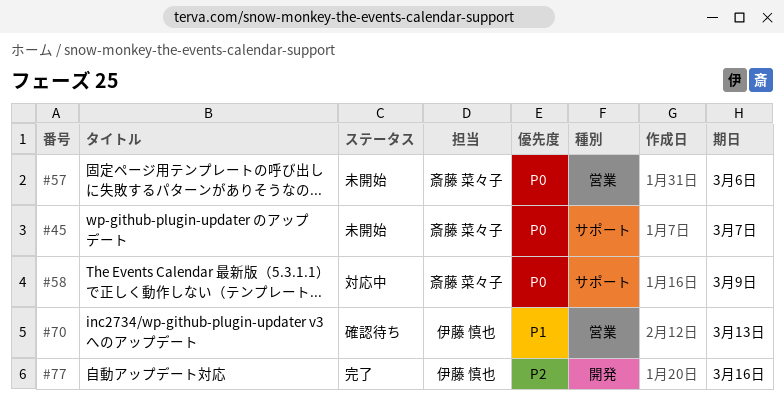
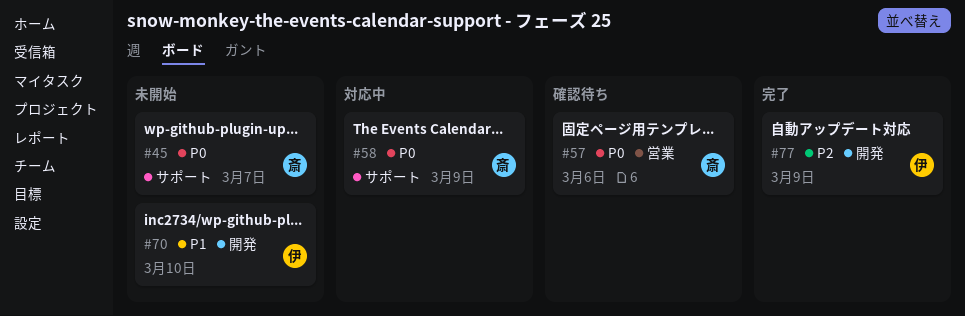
#57, status: 未開始 -> 確認待ち
#70, status: 確認待ち -> 未開始
#70, label: 営業 -> 開発
#70, due: Mar 13 -> Mar 10
#77, due: Mar 16 -> Mar 9

